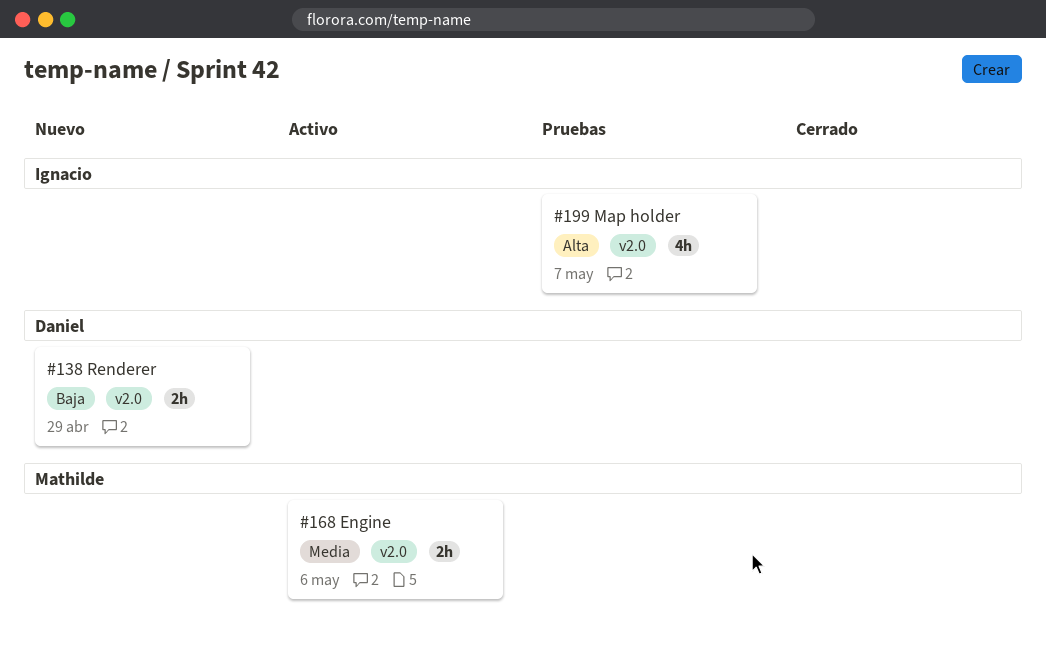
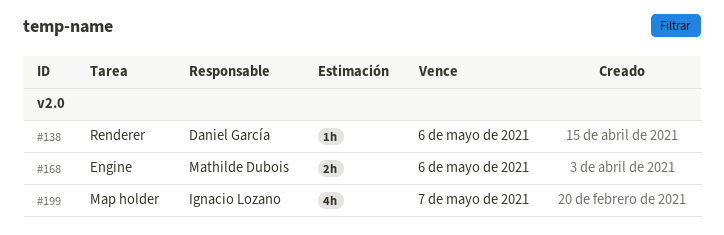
#138, estimate: 2h -> 1h
#138, due: Apr 29 -> May 6

